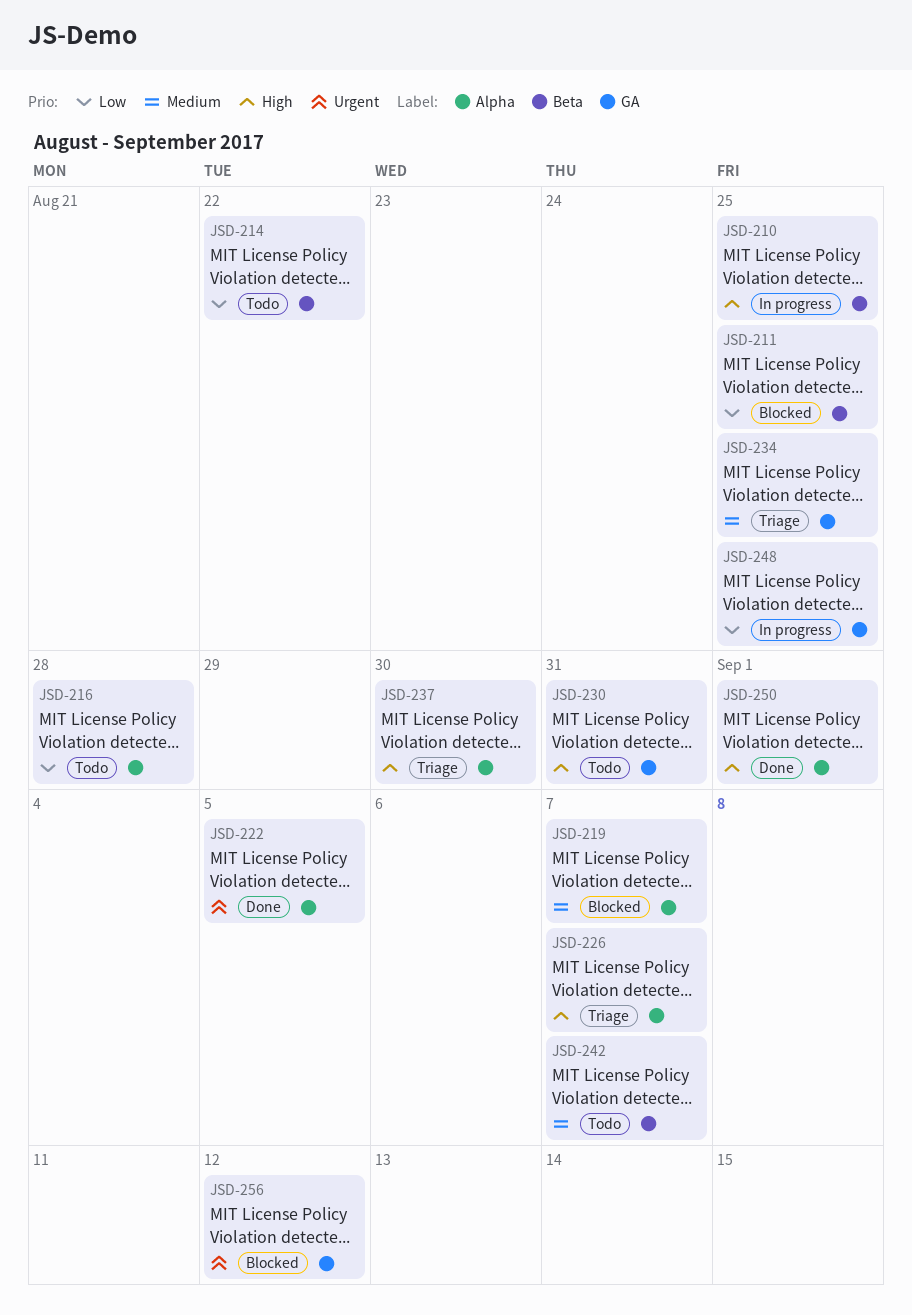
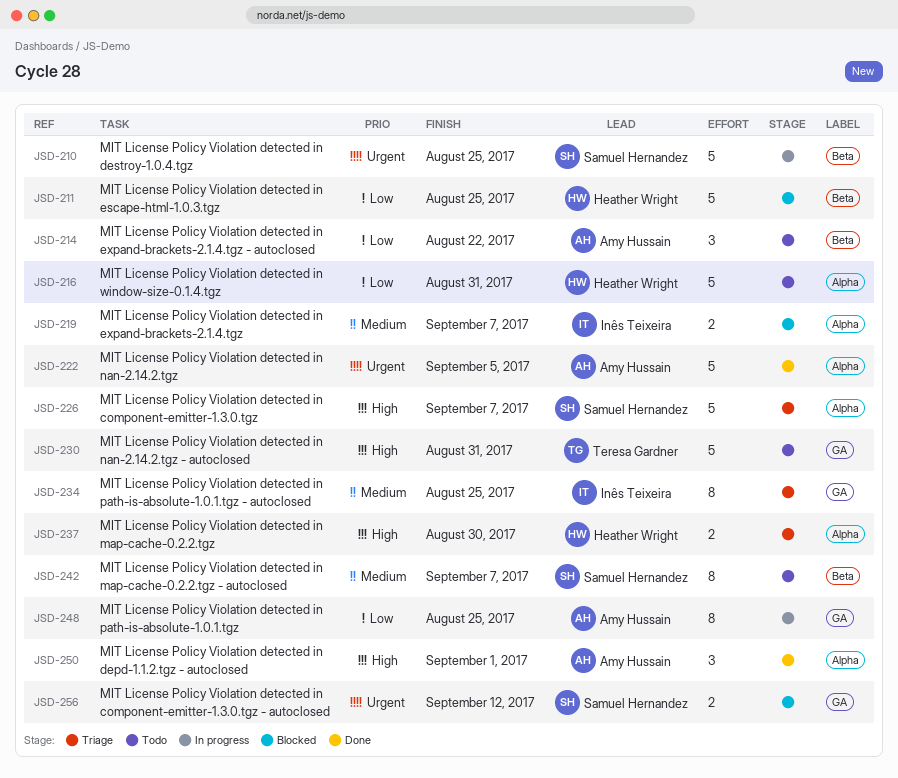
JSD-210, priority: High -> Urgent
JSD-216, due: Aug 28 -> Aug 31

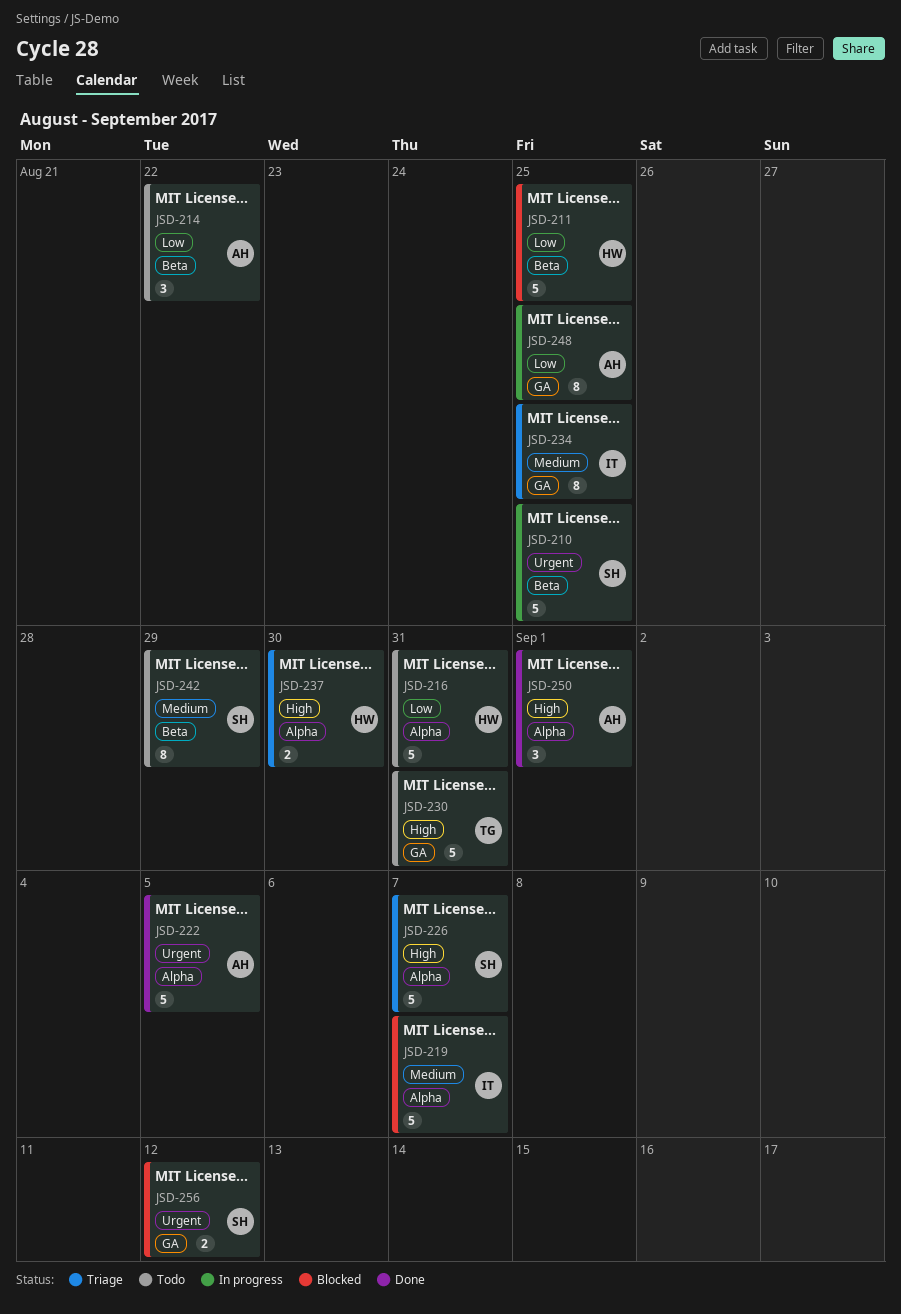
JSD-219, estimate: 2 -> 5
JSD-242, due: Sep 7 -> Aug 29

